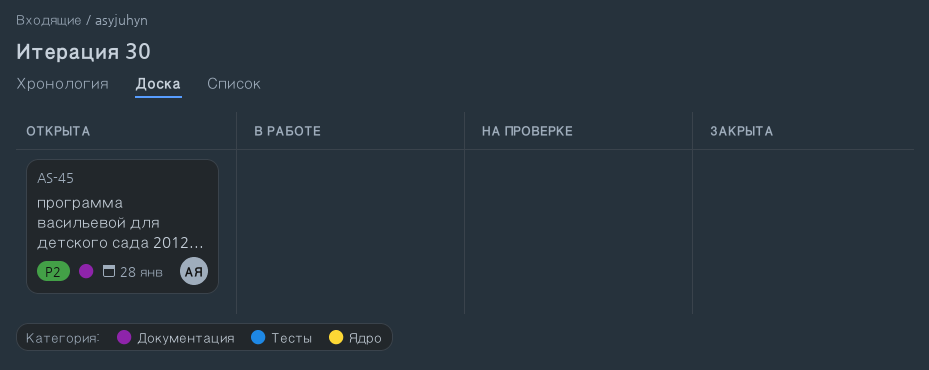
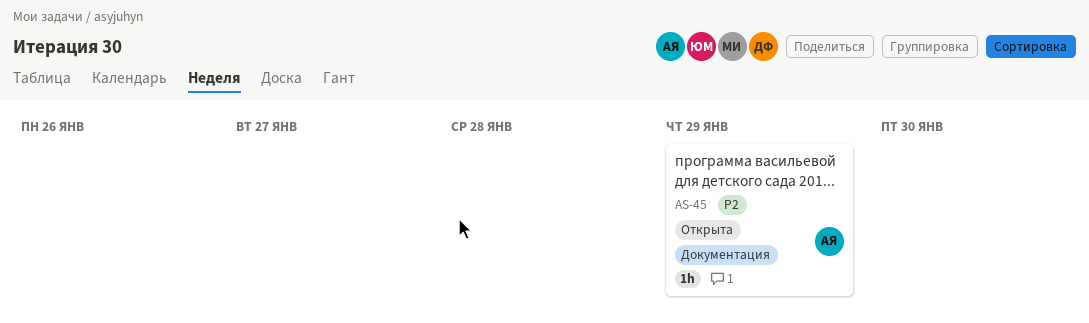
AS-45, due: Jan 28 -> Jan 29

